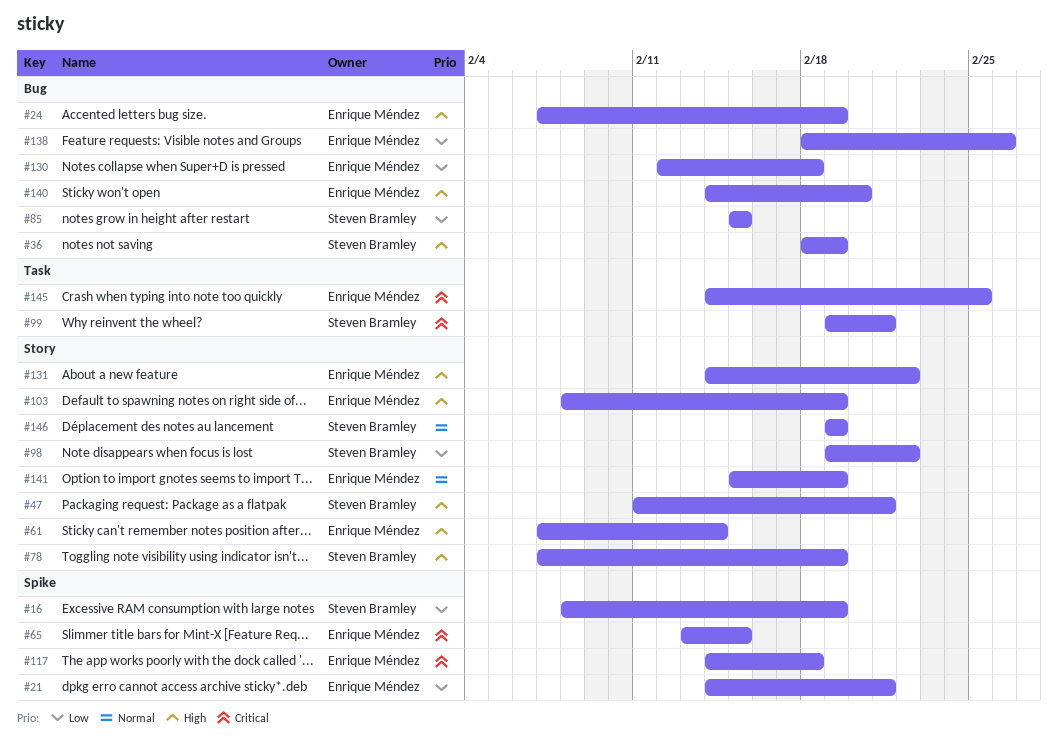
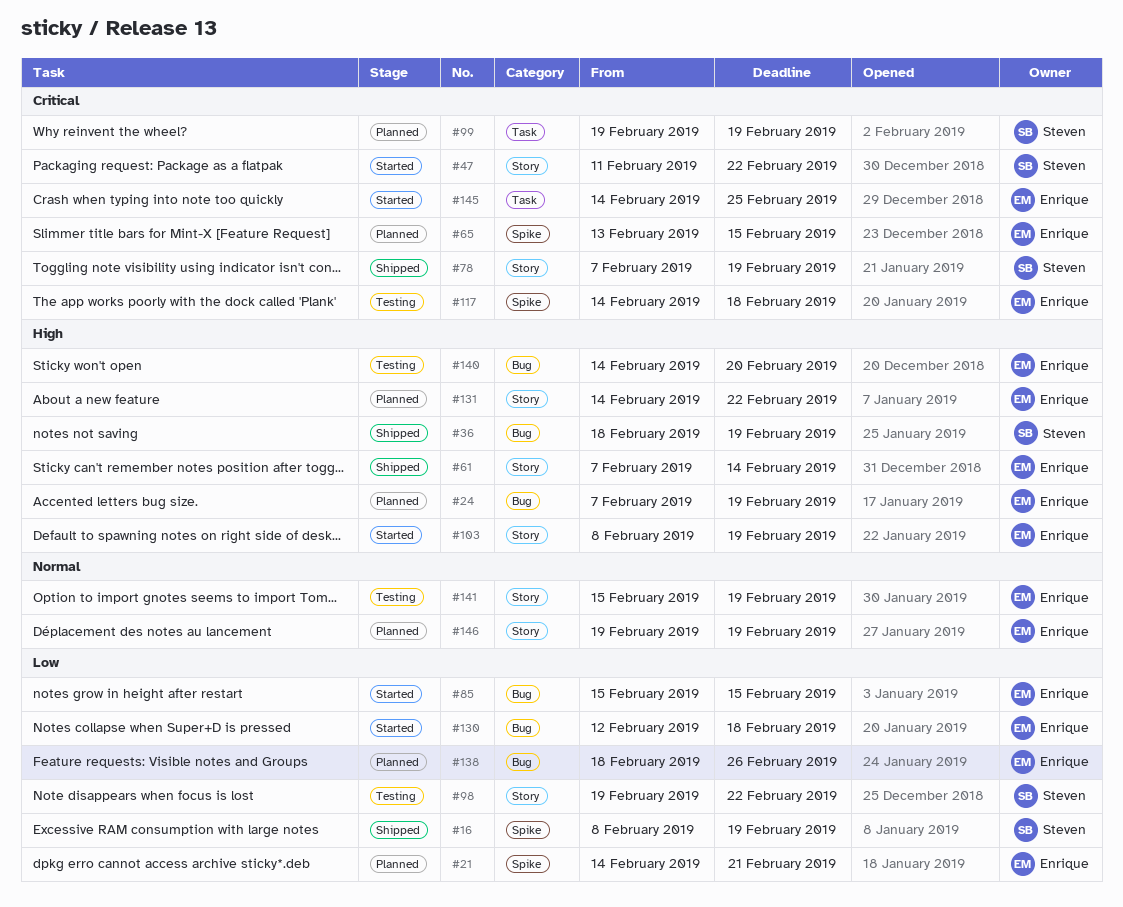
#47, priority: High -> Critical
#47, due: Feb 21 -> Feb 22
#78, priority: High -> Critical
#85, owner: Steven Bramley -> Enrique Méndez
#99, due: Feb 21 -> Feb 19
#146, owner: Steven Bramley -> Enrique Méndez

